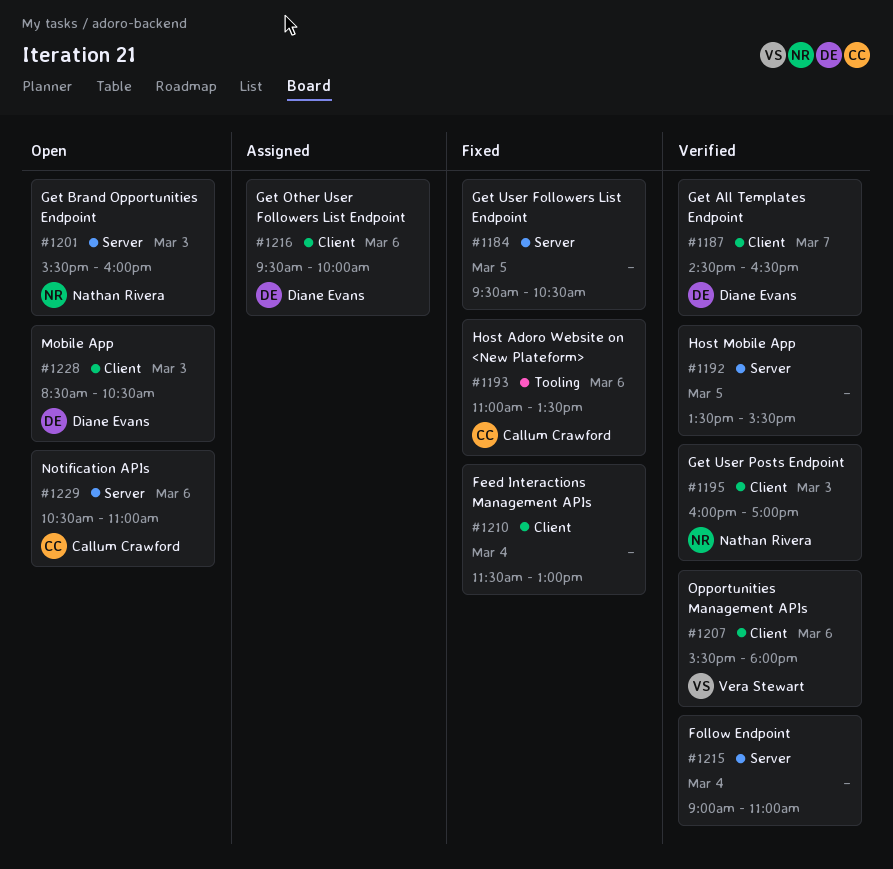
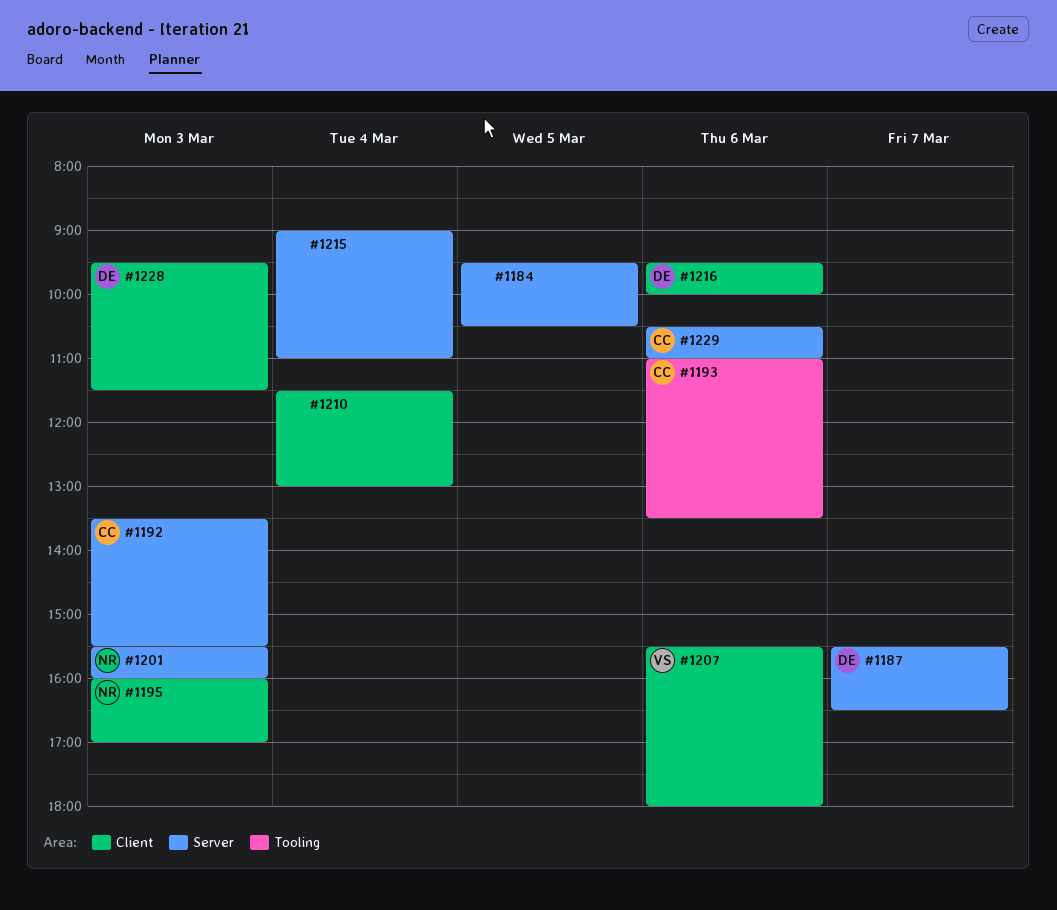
#1187, label: Client -> Server
#1187, begins: 14:30 -> 15:30
#1192, owner: none -> Callum Crawford
#1192, day: Mar 5 -> Mar 3
#1228, begins: 08:30 -> 09:30
#1228, ends: 10:30 -> 11:30

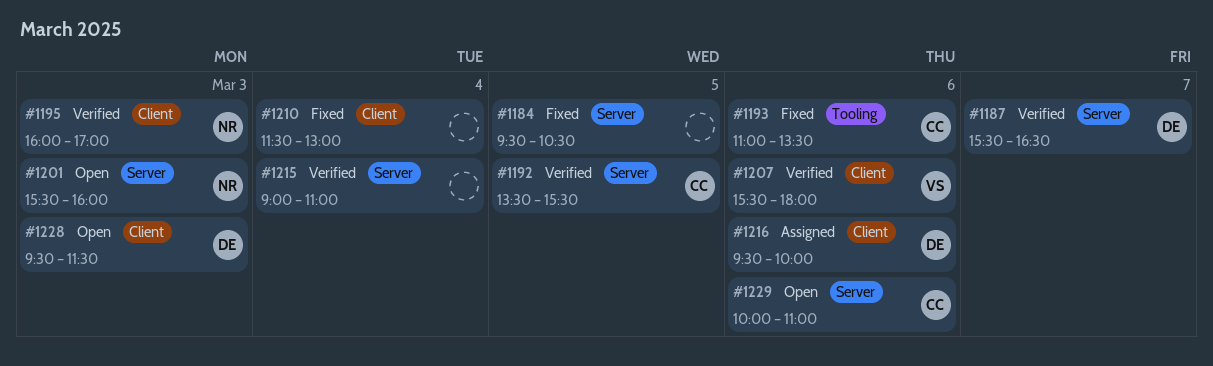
#1192, day: Mar 3 -> Mar 5
#1229, begins: 10:30 -> 10:00

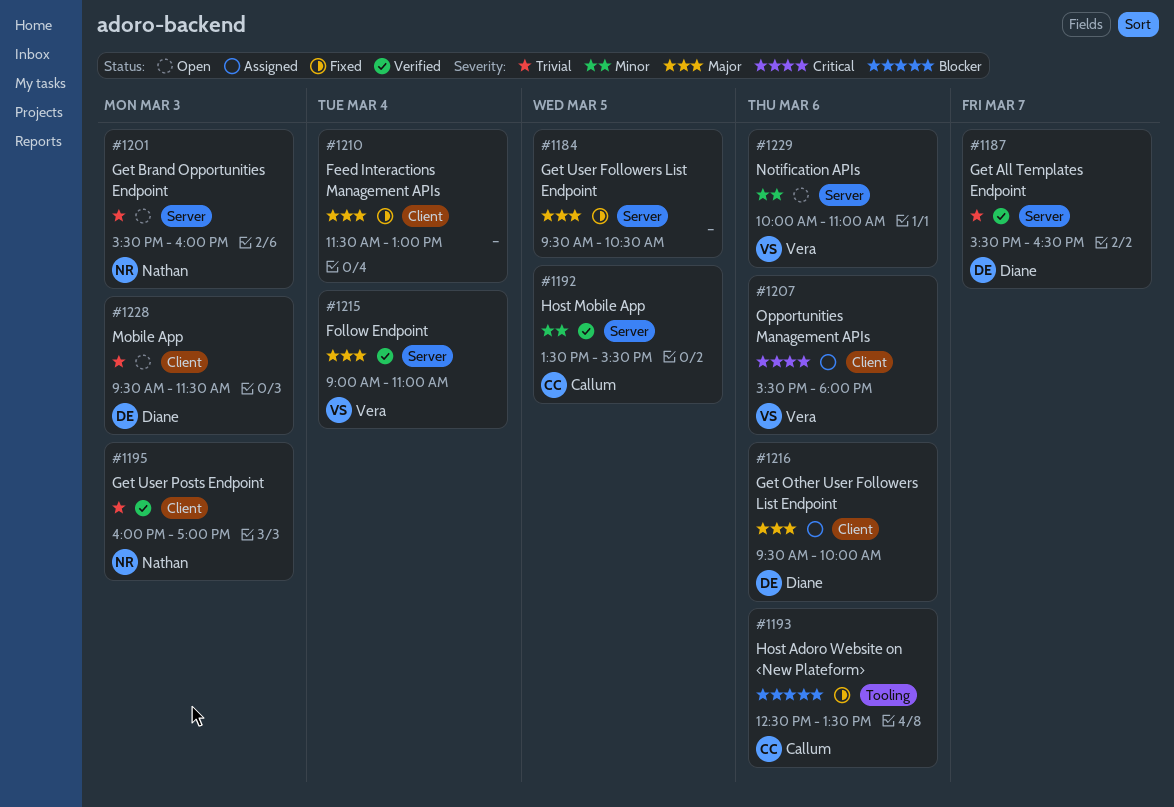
#1193, begins: 11:00 -> 12:30
#1207, status: Verified -> Assigned
#1215, owner: none -> Vera
#1229, owner: Callum -> Vera

